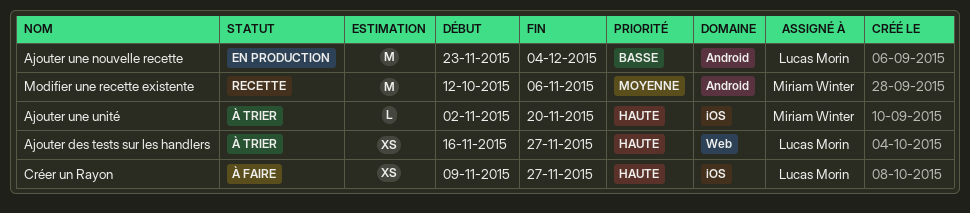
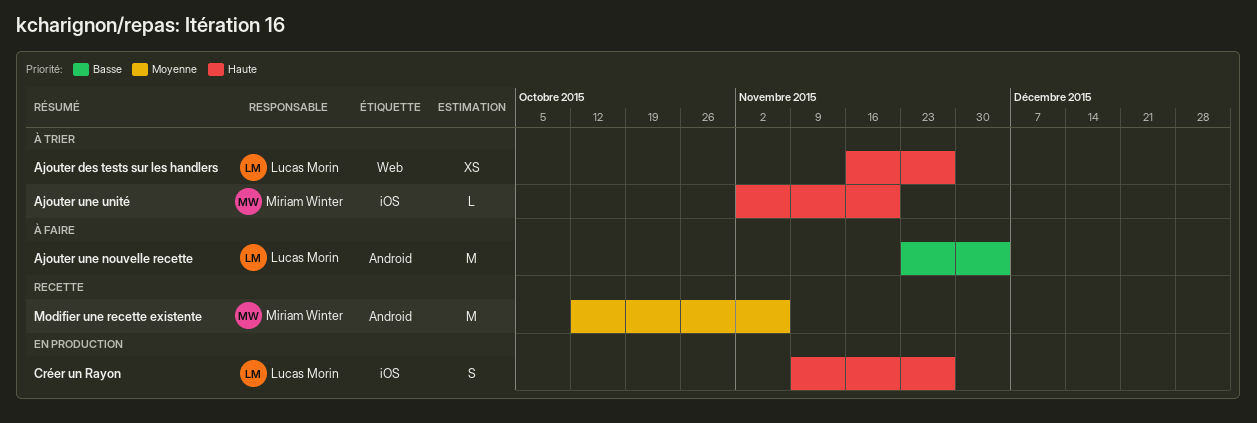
Ajouter une nouvelle recette, status: En production -> À faire
Créer un Rayon, status: À faire -> En production
Créer un Rayon, estimate: XS -> S

